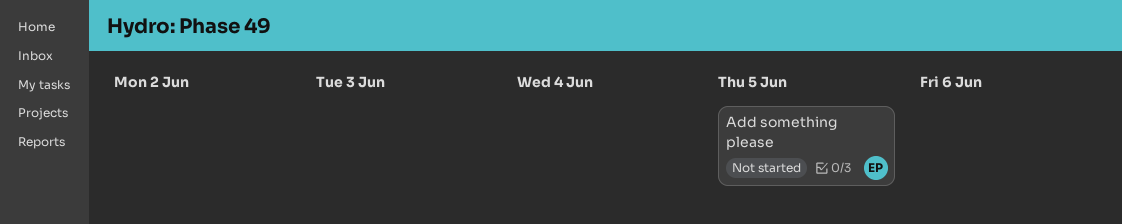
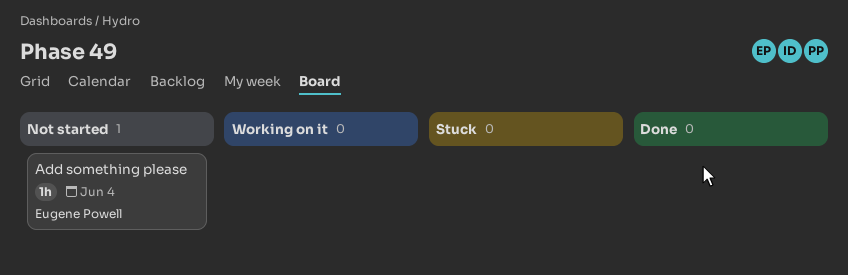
Add something please, due: Jun 5 -> Jun 4

